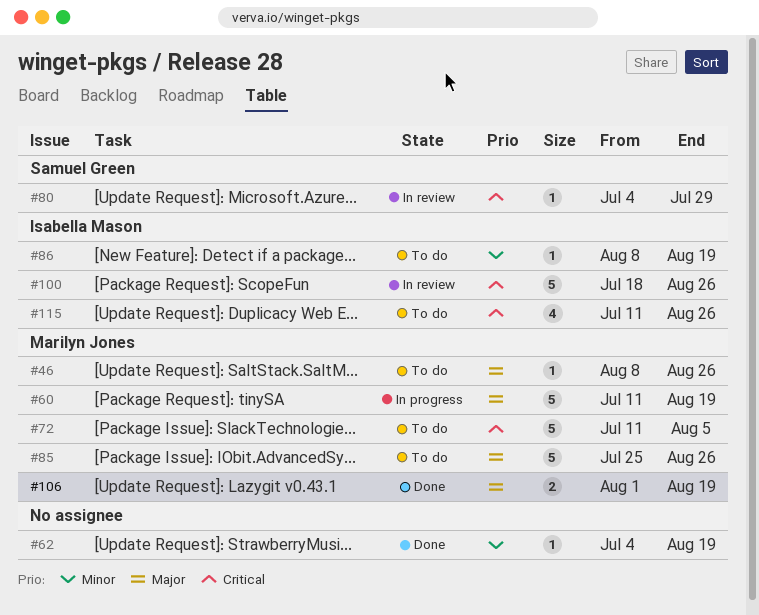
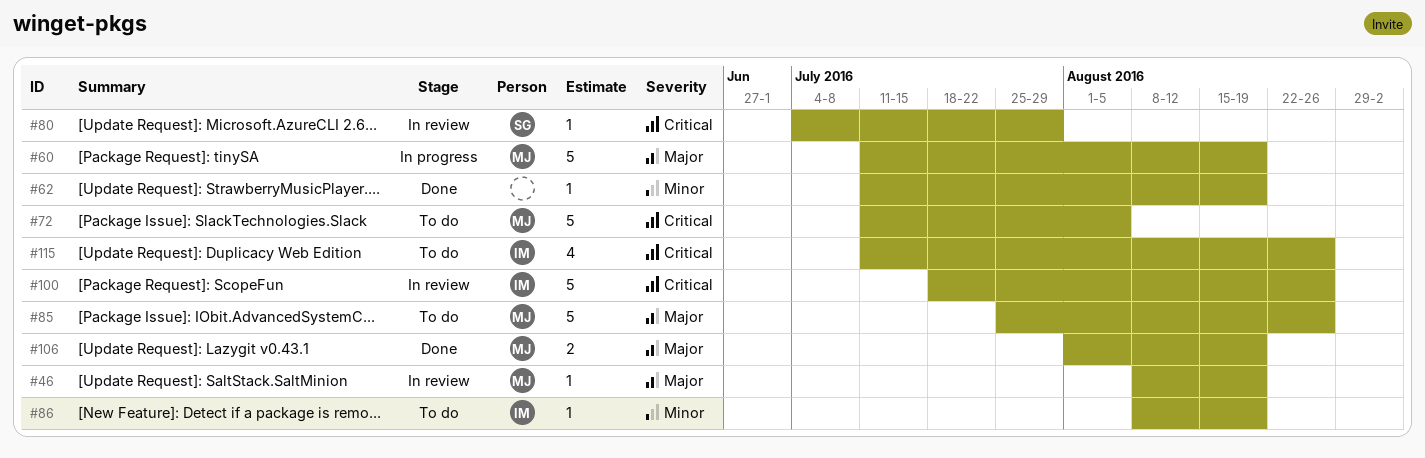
#46, status: To do -> In review
#46, due: Aug 26 -> Aug 19
#62, start: Jul 4 -> Jul 11

